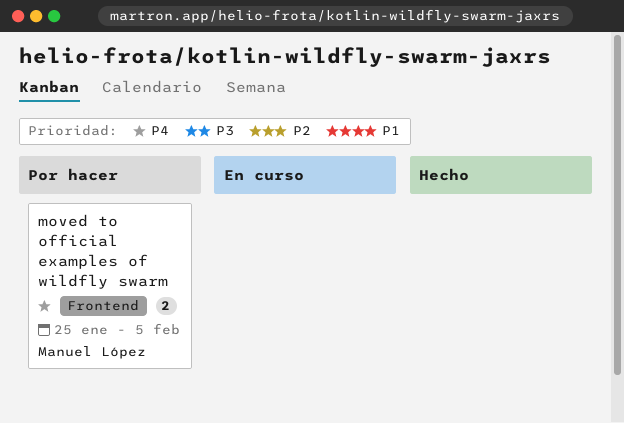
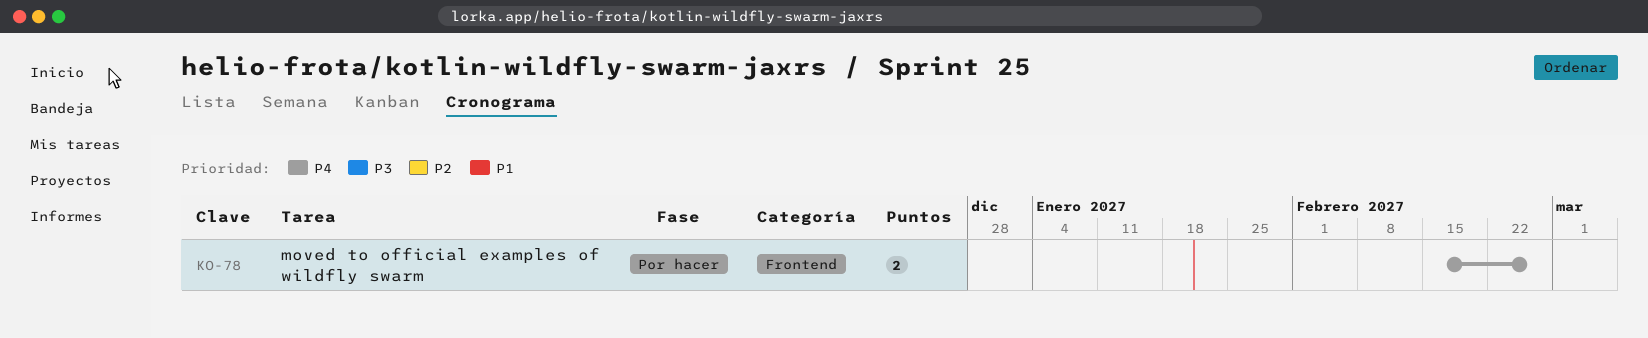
moved to official examples of wildfly swarm, start: Jan 25 -> Feb 15
moved to official examples of wildfly swarm, due: Feb 5 -> Feb 26

